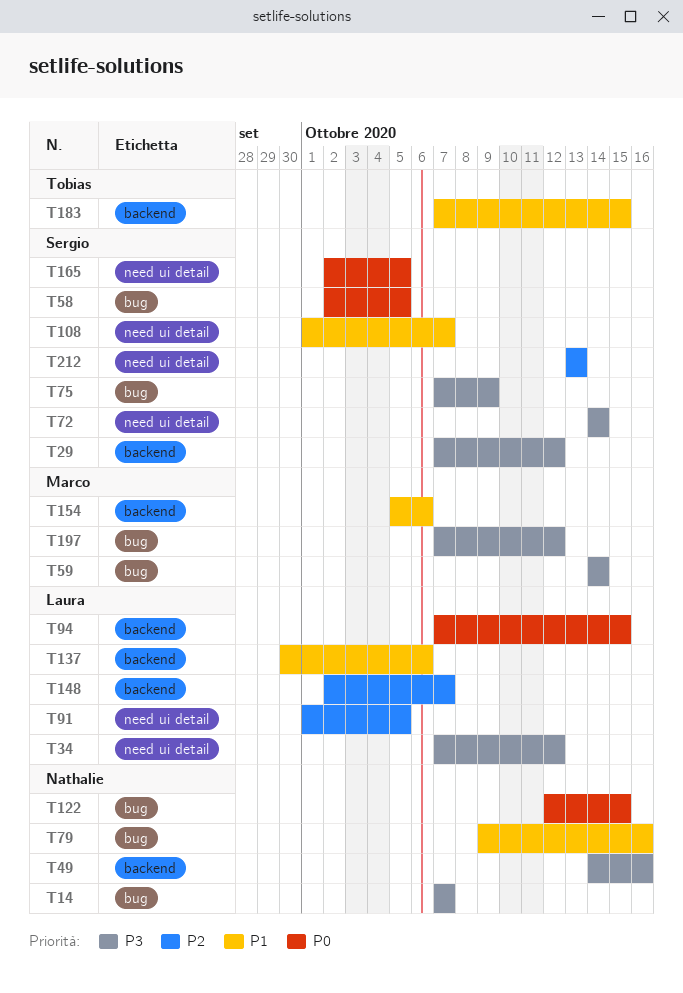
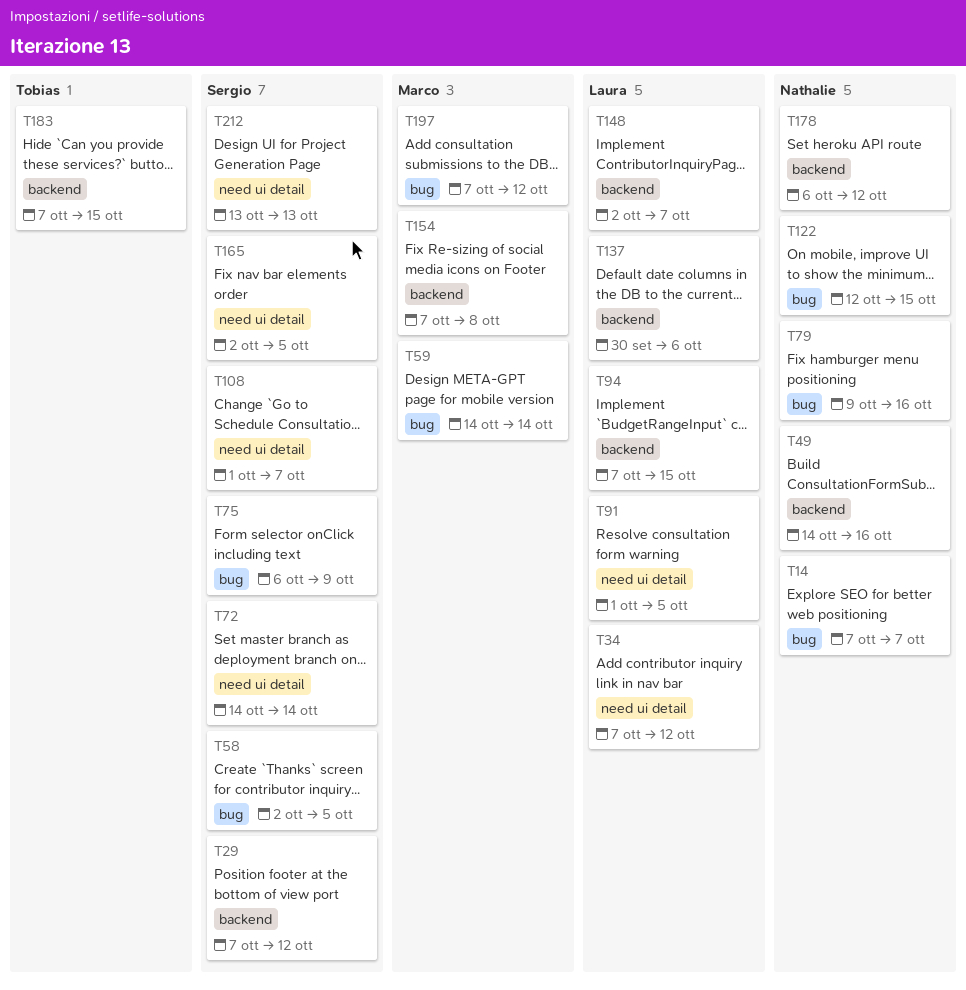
T75, start: Oct 7 -> Oct 6
T154, start: Oct 5 -> Oct 7
T154, due: Oct 6 -> Oct 8
T178: none -> present

